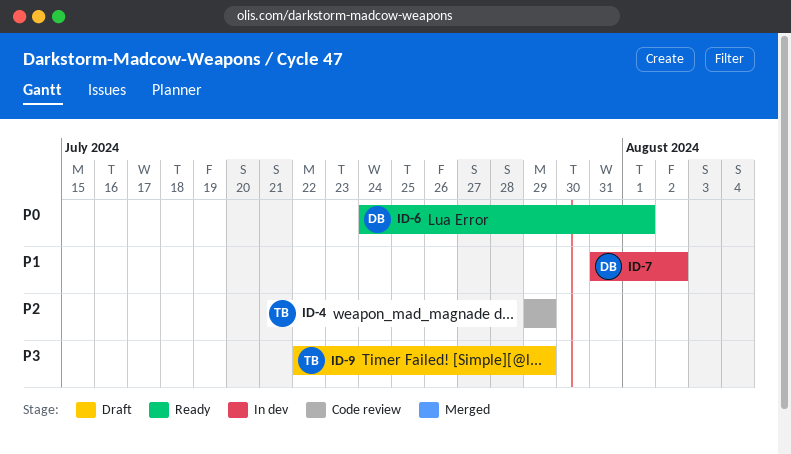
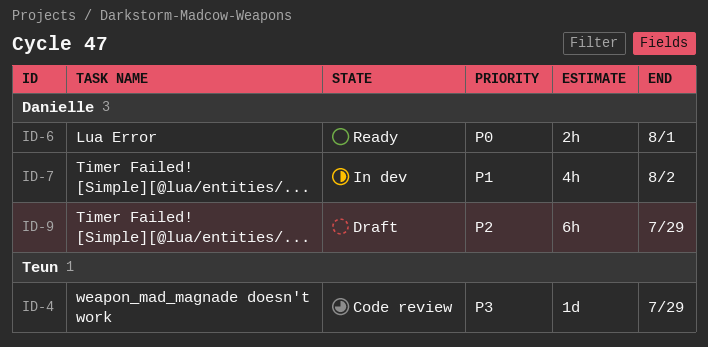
ID-4, priority: P2 -> P3
ID-9, owner: Teun -> Danielle
ID-9, priority: P3 -> P2

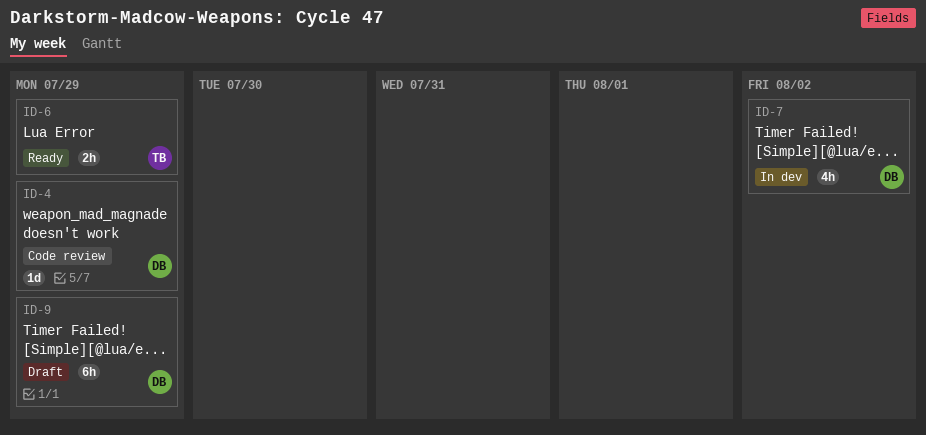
ID-4, owner: Teun -> Danielle
ID-6, owner: Danielle -> Teun
ID-6, due: Aug 1 -> Jul 29

